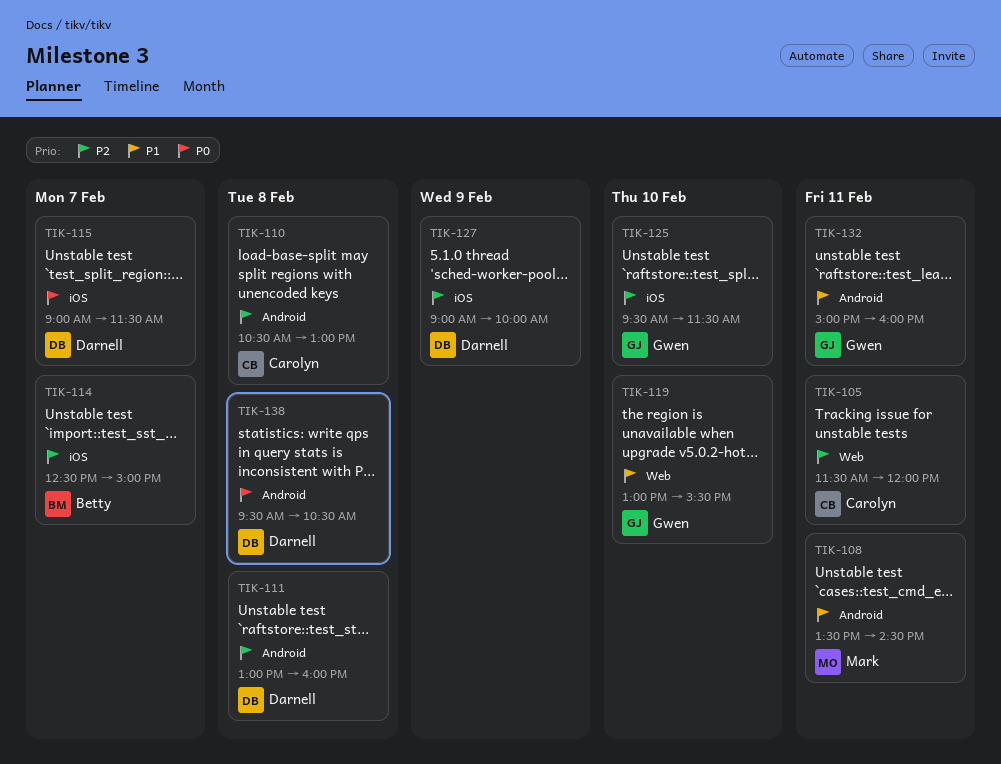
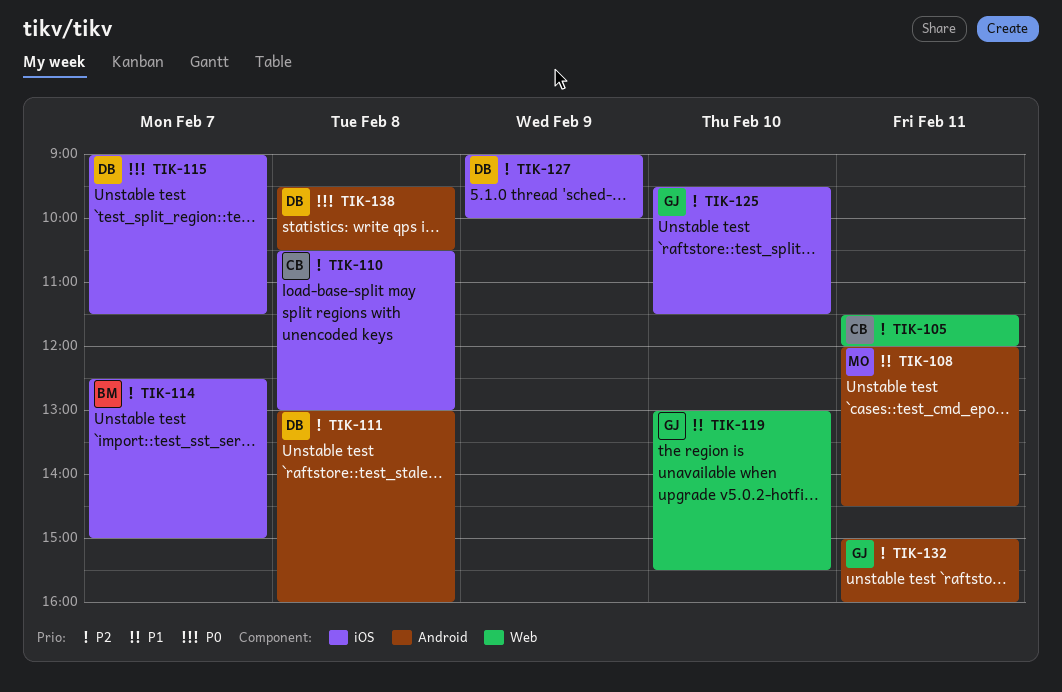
TIK-108, begins: 13:30 -> 12:00
TIK-110, label: Android -> iOS
TIK-132, priority: P1 -> P2

